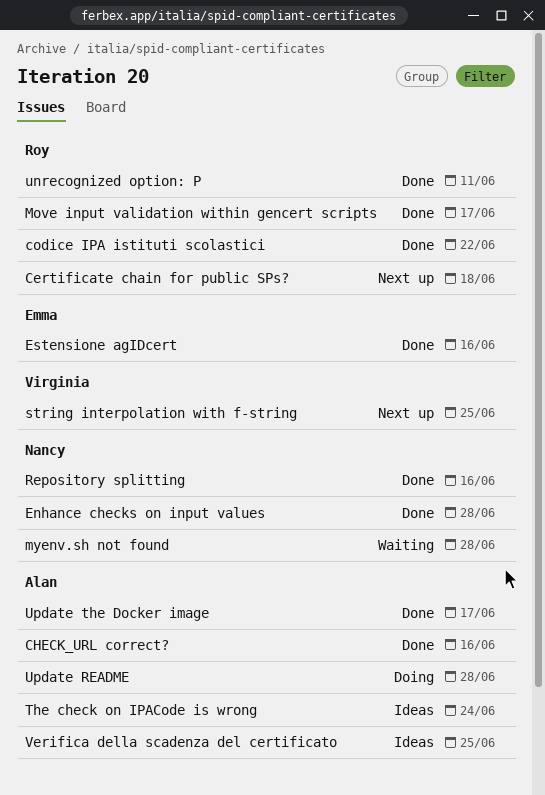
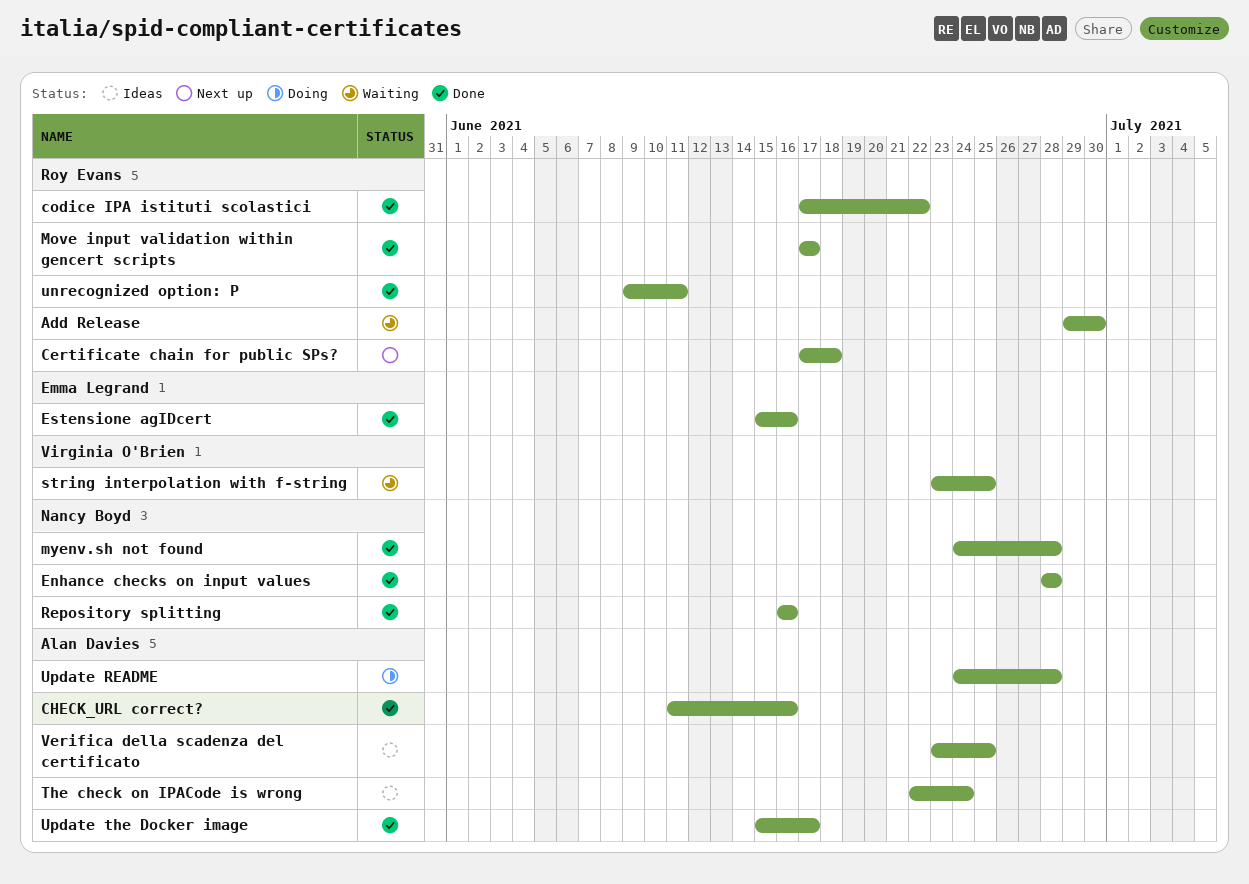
Add Release: none -> present
myenv.sh not found, status: Waiting -> Done
string interpolation with f-string, status: Next up -> Waiting

